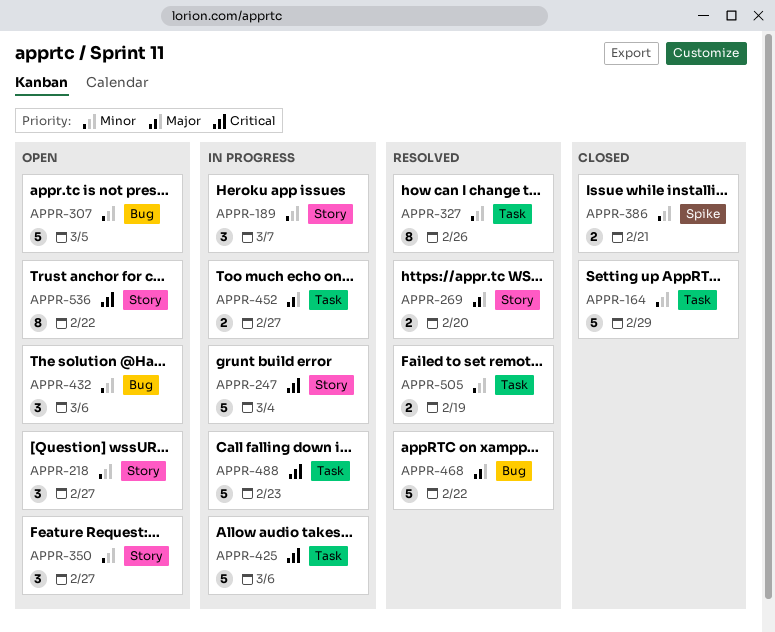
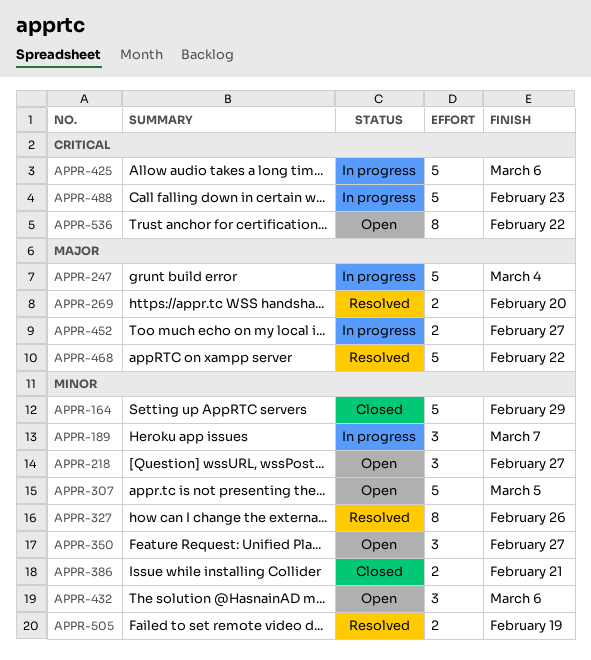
APPR-247, priority: Critical -> Major

